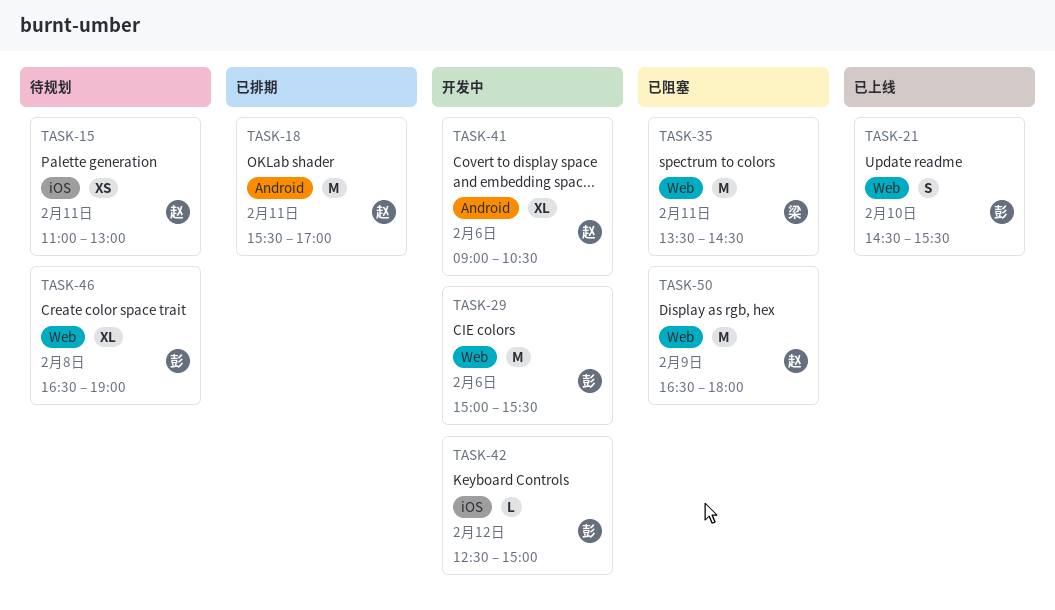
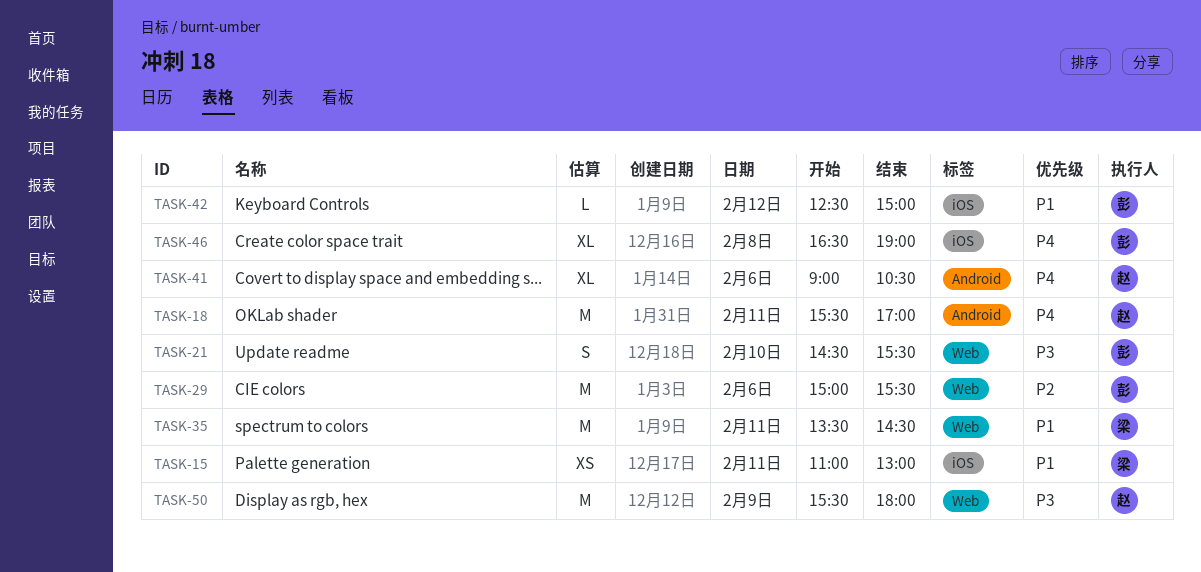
TASK-15, owner: 赵 -> 梁
TASK-46, label: Web -> iOS
TASK-50, begins: 16:30 -> 15:30

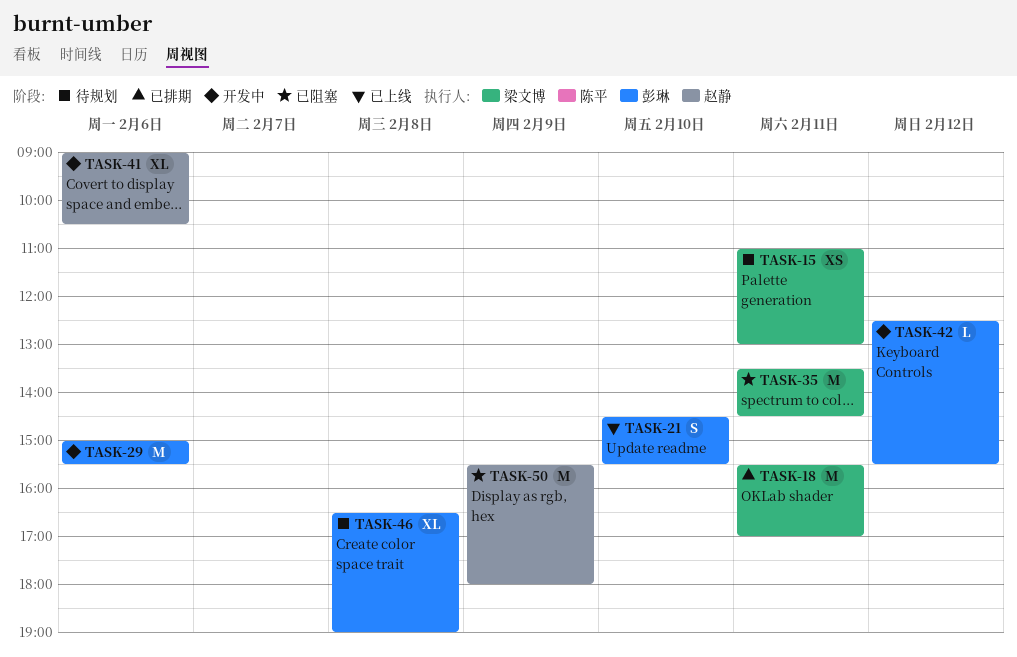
TASK-18, owner: 赵静 -> 梁文博
TASK-42, ends: 15:00 -> 15:30

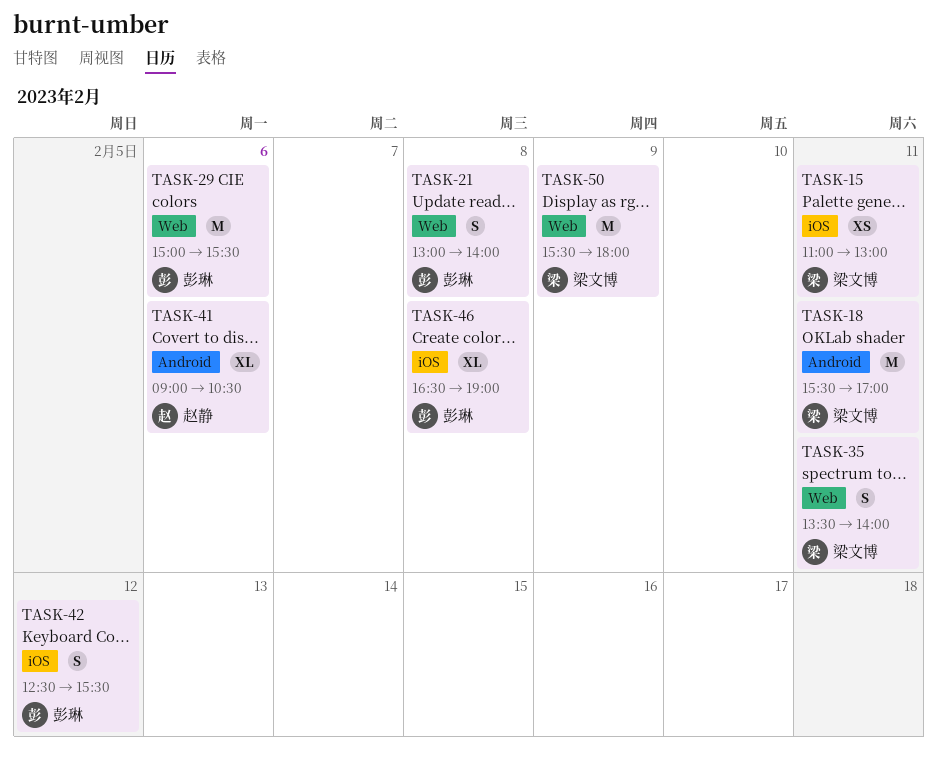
TASK-21, day: Feb 10 -> Feb 8
TASK-21, begins: 14:30 -> 13:00
TASK-21, ends: 15:30 -> 14:00
TASK-35, estimate: M -> S
TASK-35, ends: 14:30 -> 14:00
TASK-42, estimate: L -> S
TASK-50, owner: 赵静 -> 梁文博

